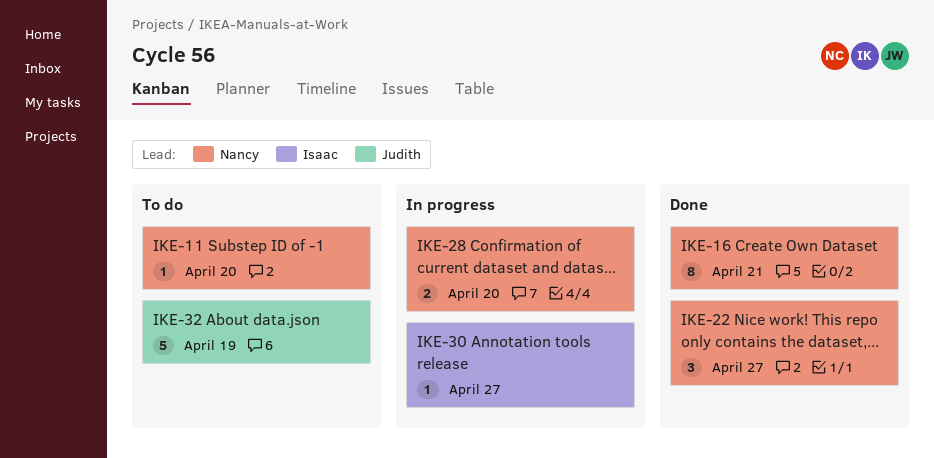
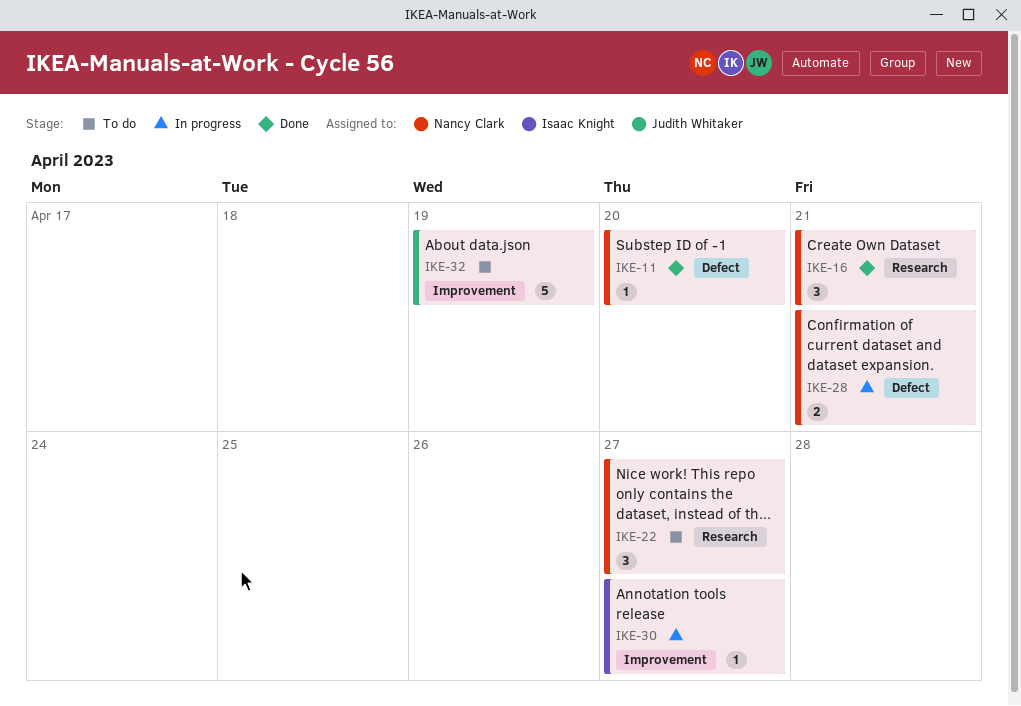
IKE-11, status: To do -> Done
IKE-16, estimate: 8 -> 3
IKE-22, status: Done -> To do
IKE-28, due: Apr 20 -> Apr 21

